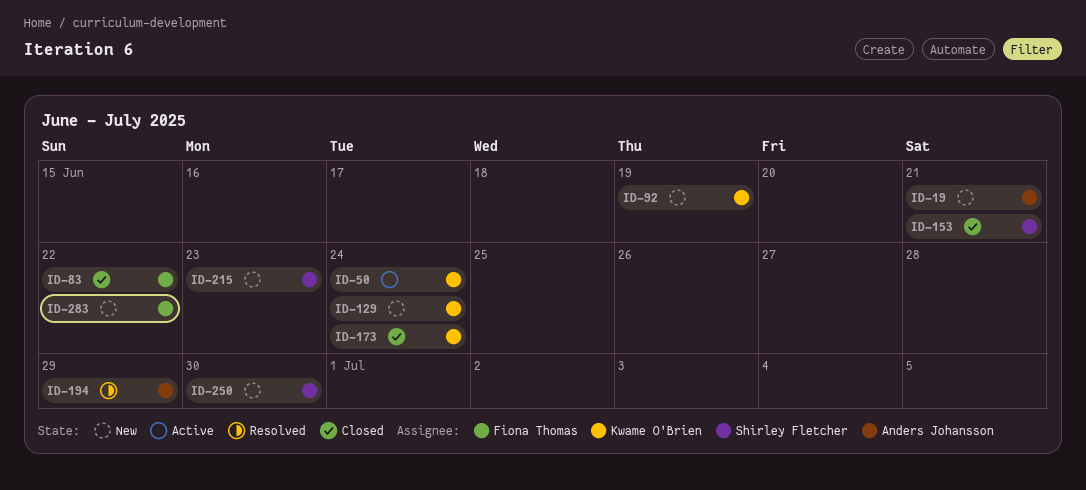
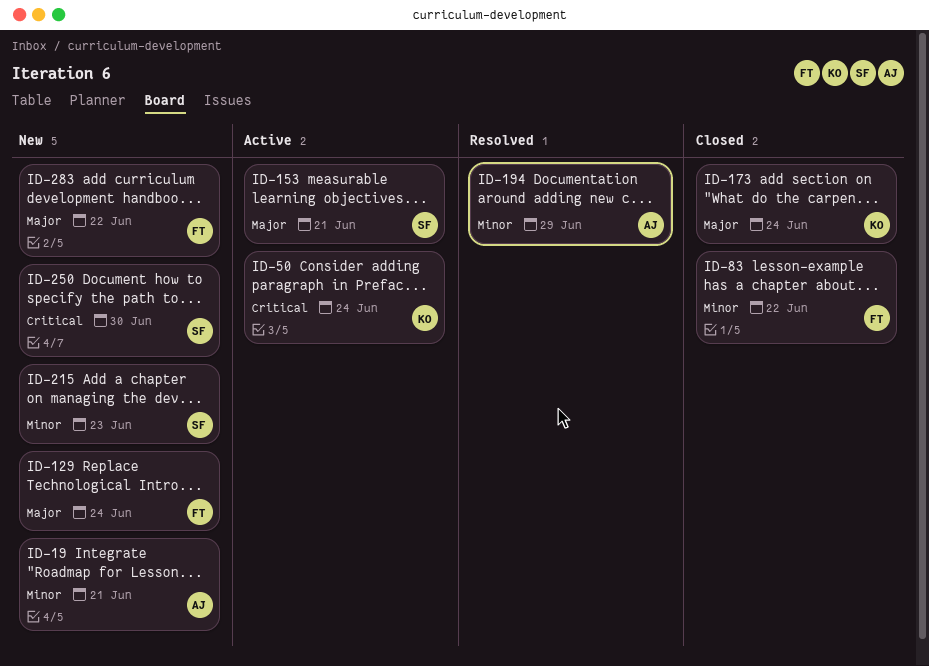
ID-92: present -> none
ID-129, owner: Kwame O'Brien -> Fiona Thomas
ID-153, status: Closed -> Active

